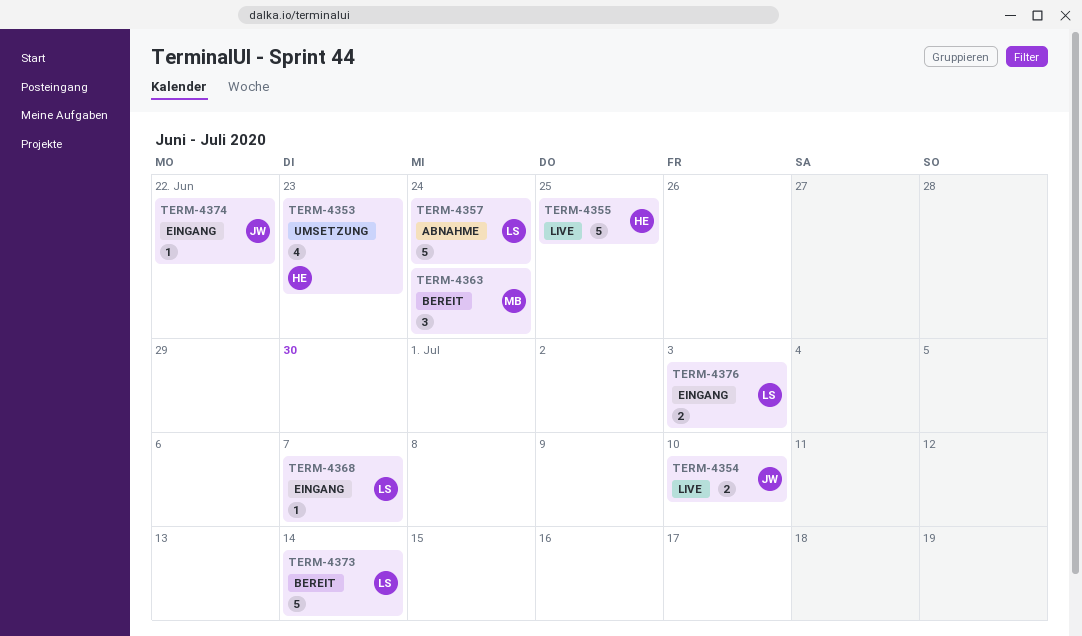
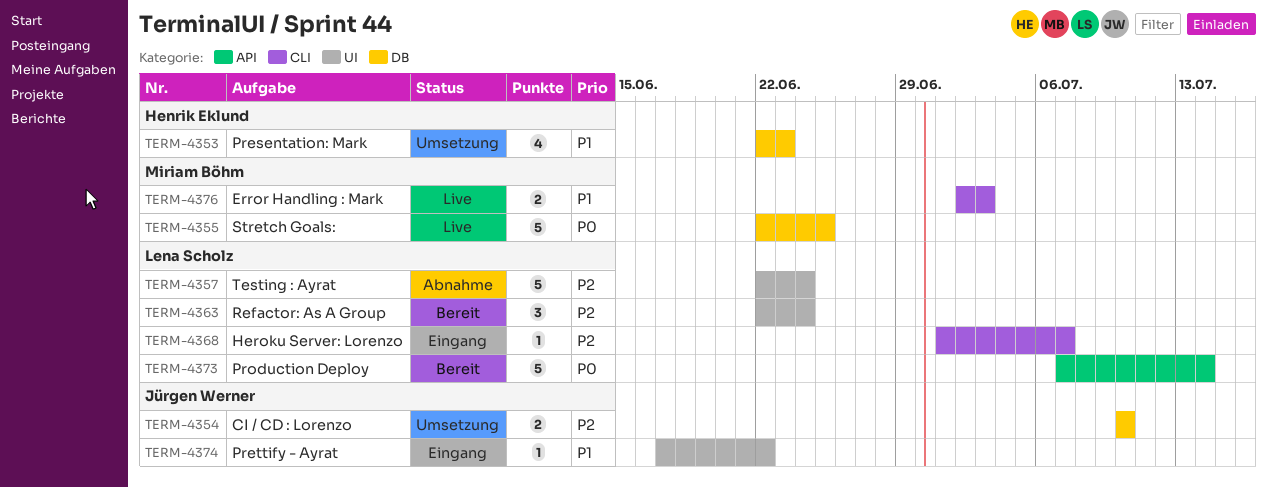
TERM-4354, status: Live -> Umsetzung
TERM-4355, owner: Henrik Eklund -> Miriam Böhm
TERM-4363, owner: Miriam Böhm -> Lena Scholz
TERM-4376, status: Eingang -> Live
TERM-4376, owner: Lena Scholz -> Miriam Böhm

